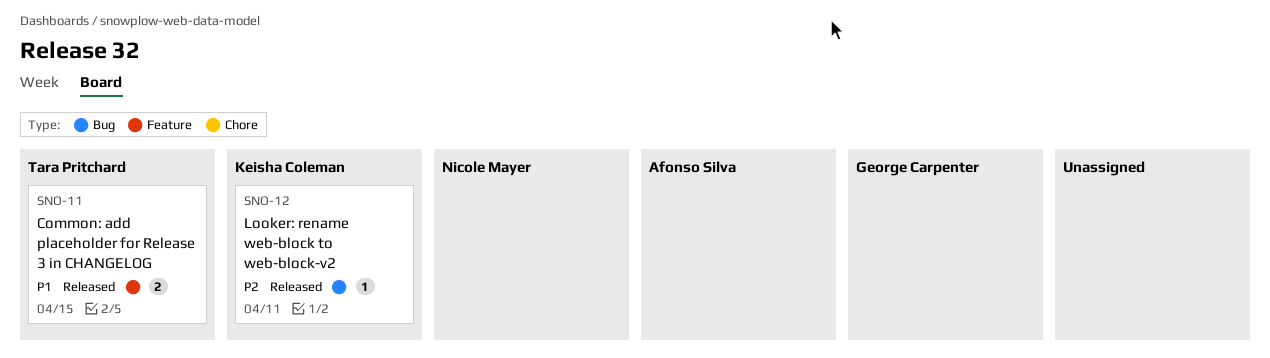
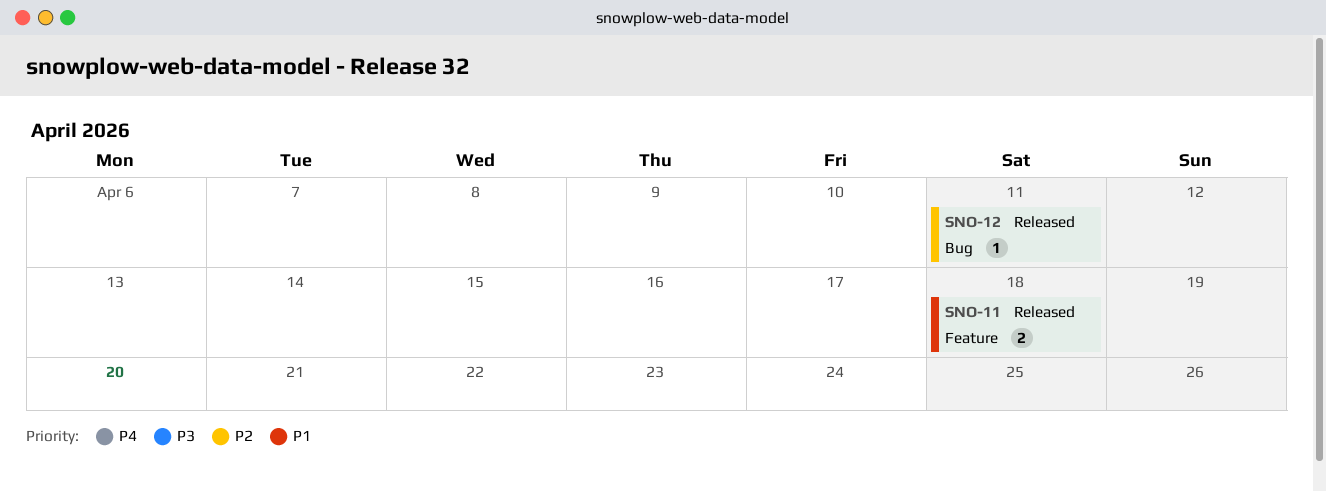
SNO-11, due: Apr 15 -> Apr 18

